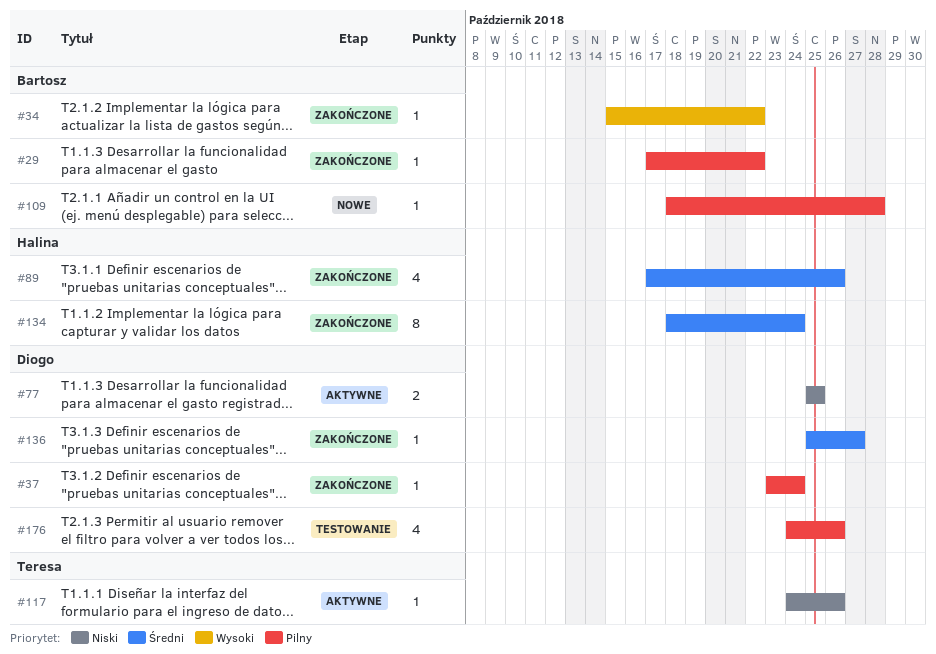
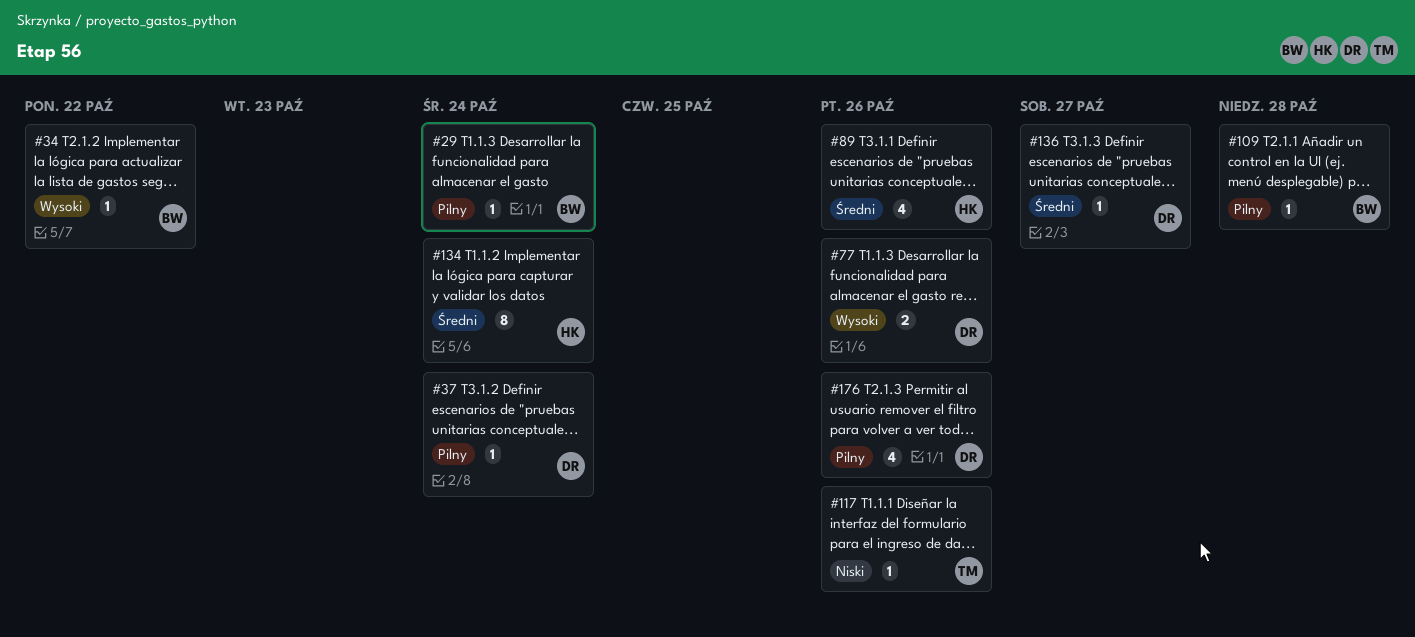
#29, due: Oct 22 -> Oct 24
#77, priority: Niski -> Wysoki
#77, due: Oct 25 -> Oct 26

